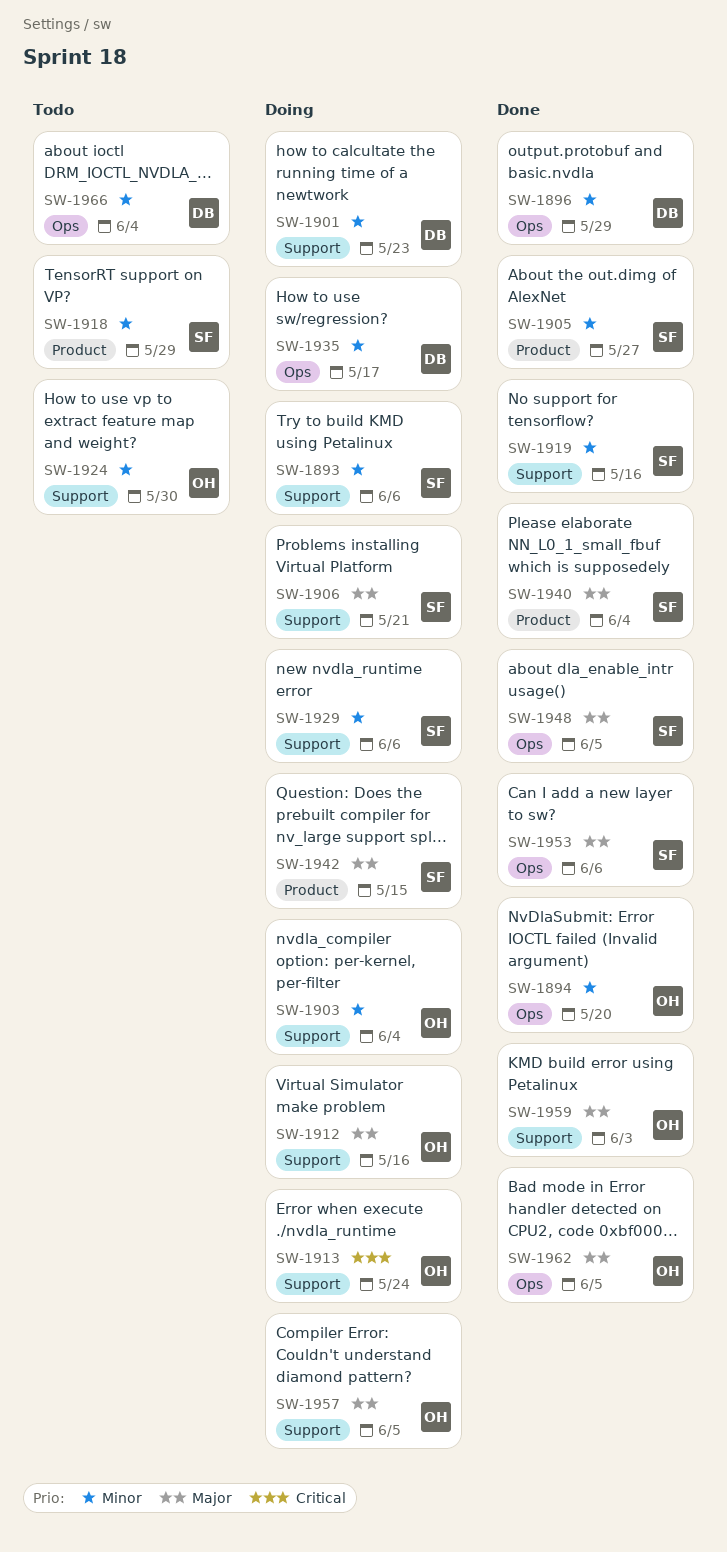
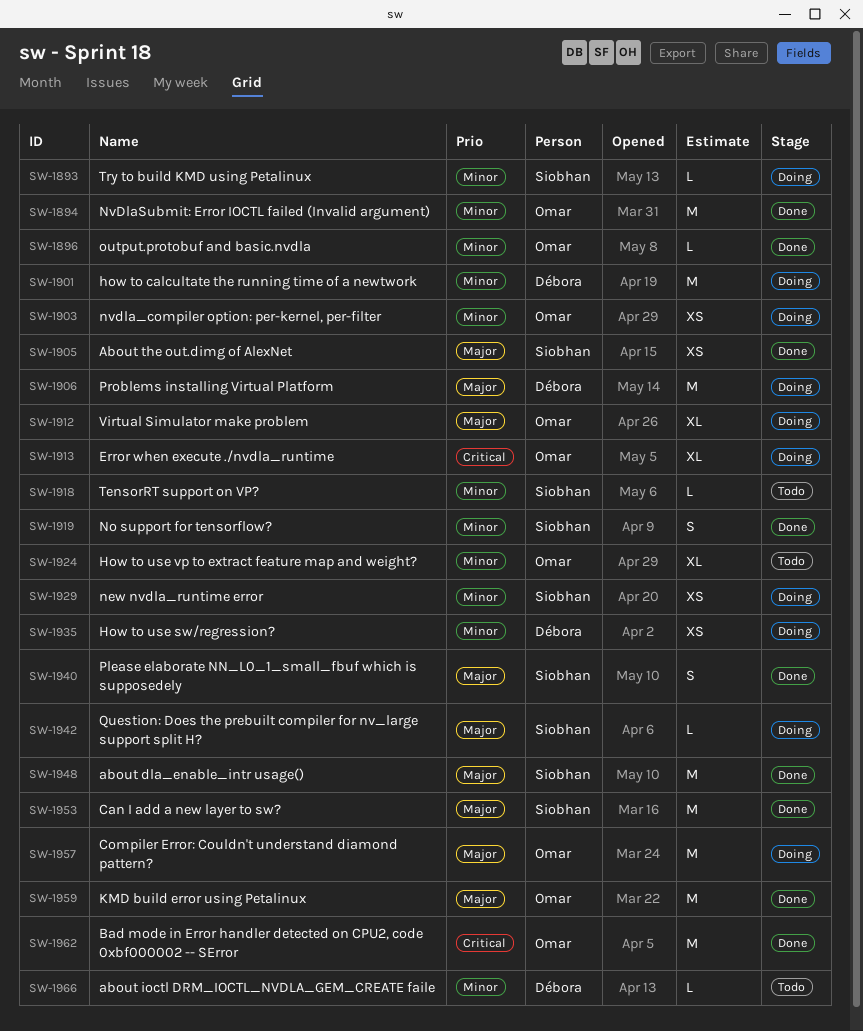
SW-1896, owner: Débora -> Omar
SW-1905, priority: Minor -> Major
SW-1906, owner: Siobhan -> Débora
SW-1962, priority: Major -> Critical

